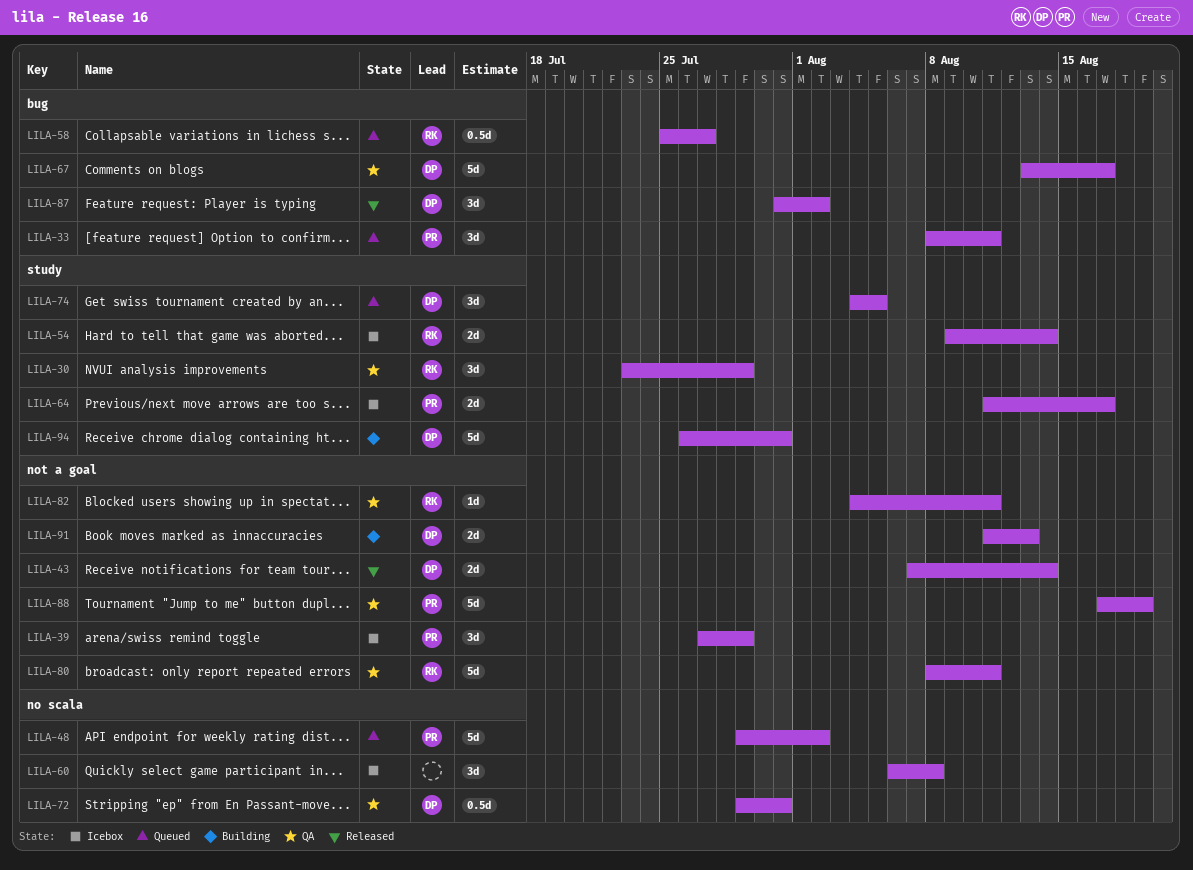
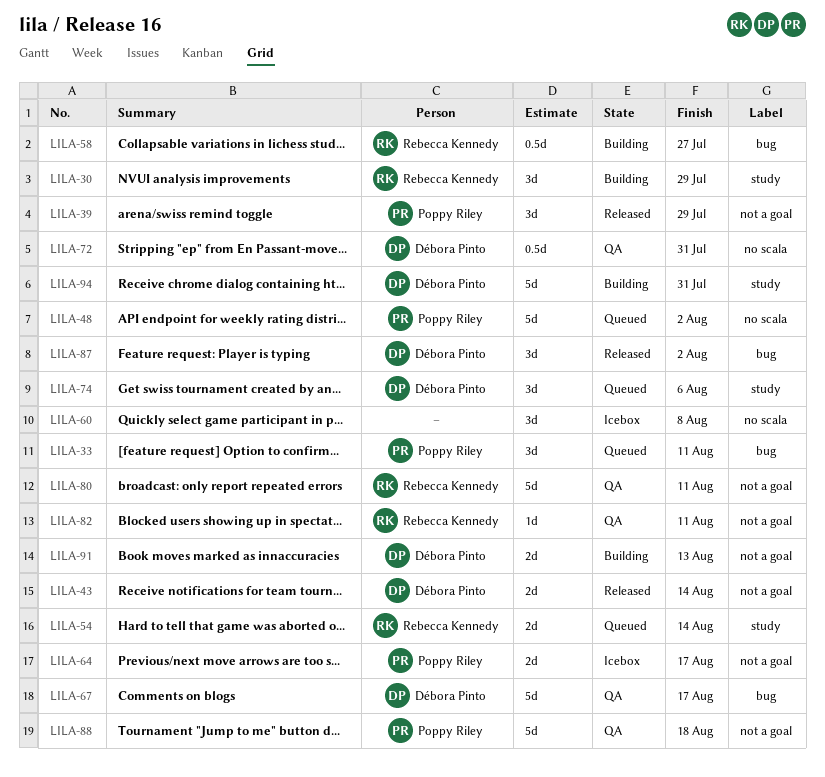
LILA-30, status: QA -> Building
LILA-39, status: Icebox -> Released
LILA-54, status: Icebox -> Queued
LILA-58, status: Queued -> Building
LILA-64, label: study -> not a goal
LILA-74, due: Aug 5 -> Aug 6
LILA-88, due: Aug 19 -> Aug 18

